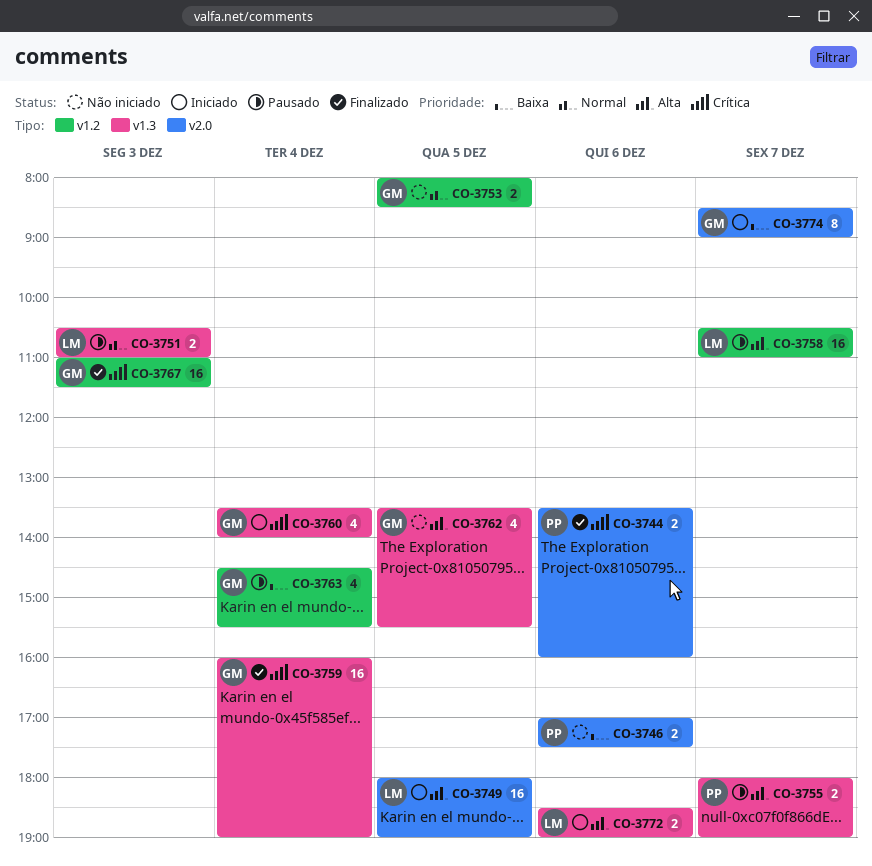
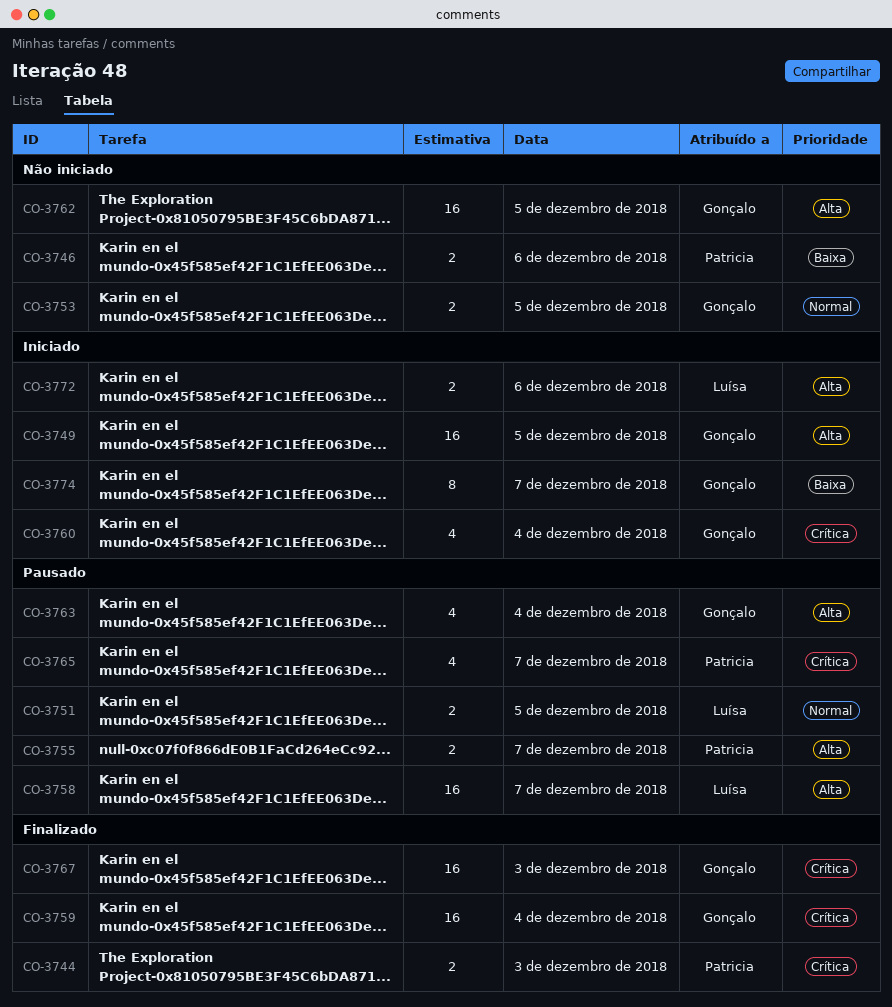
CO-3744, day: Dec 6 -> Dec 3
CO-3749, owner: Luísa -> Gonçalo
CO-3751, day: Dec 3 -> Dec 5
CO-3762, estimate: 4 -> 16
CO-3763, priority: Baixa -> Alta
CO-3765: none -> present

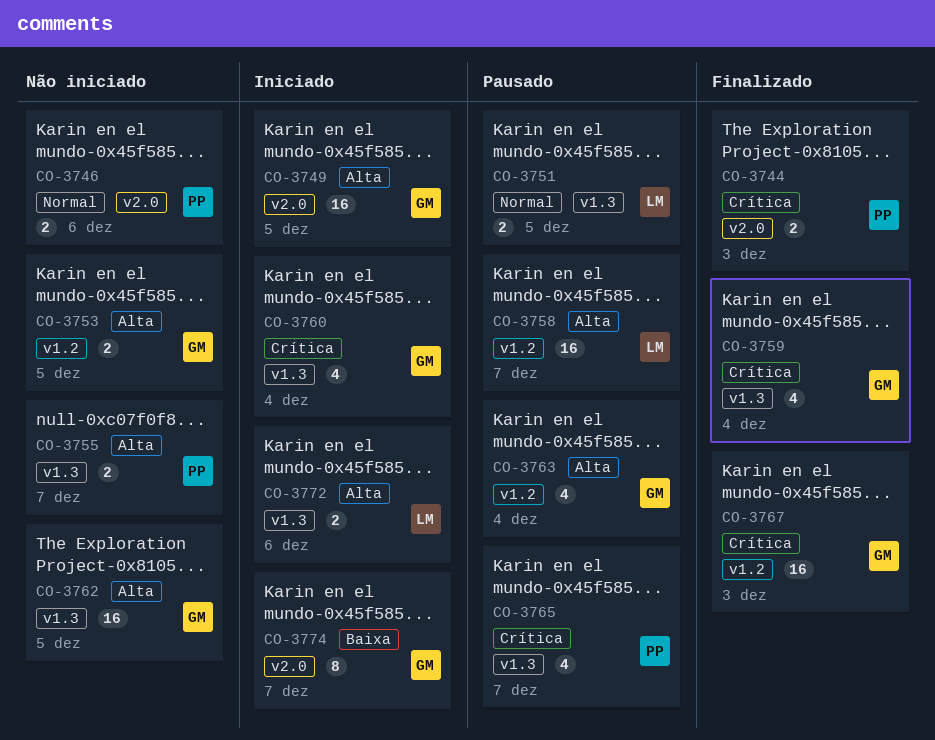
CO-3746, priority: Baixa -> Normal
CO-3753, priority: Normal -> Alta
CO-3755, status: Pausado -> Não iniciado
CO-3759, estimate: 16 -> 4

